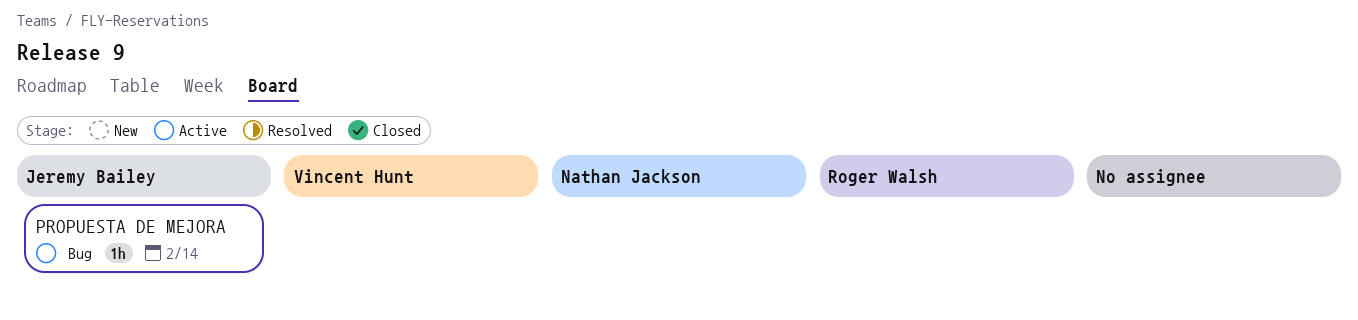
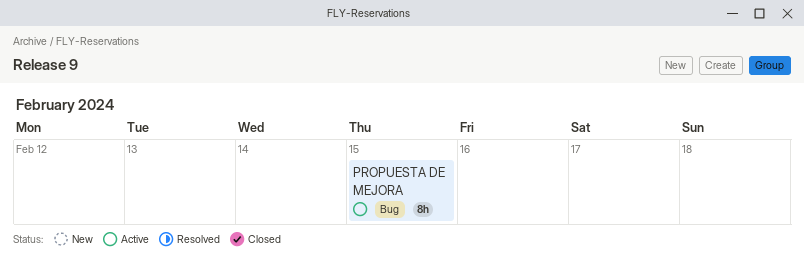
PROPUESTA DE MEJORA, estimate: 1h -> 8h
PROPUESTA DE MEJORA, due: Feb 14 -> Feb 15

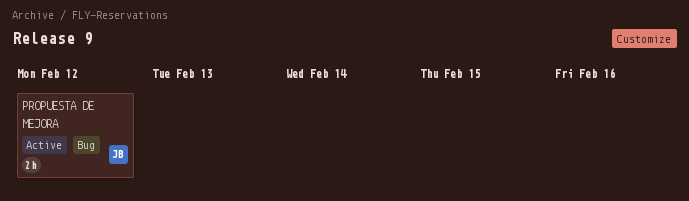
PROPUESTA DE MEJORA, estimate: 8h -> 2h
PROPUESTA DE MEJORA, due: Feb 15 -> Feb 12

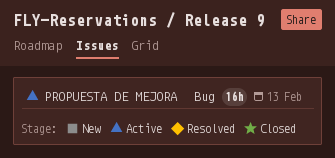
PROPUESTA DE MEJORA, estimate: 2h -> 16h
PROPUESTA DE MEJORA, due: Feb 12 -> Feb 13

